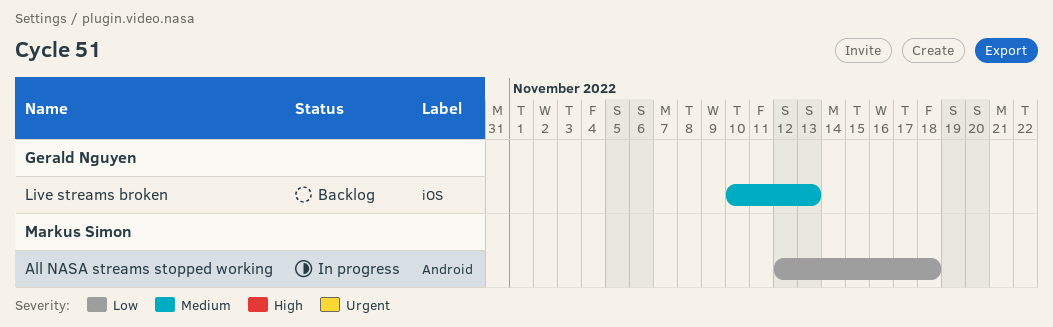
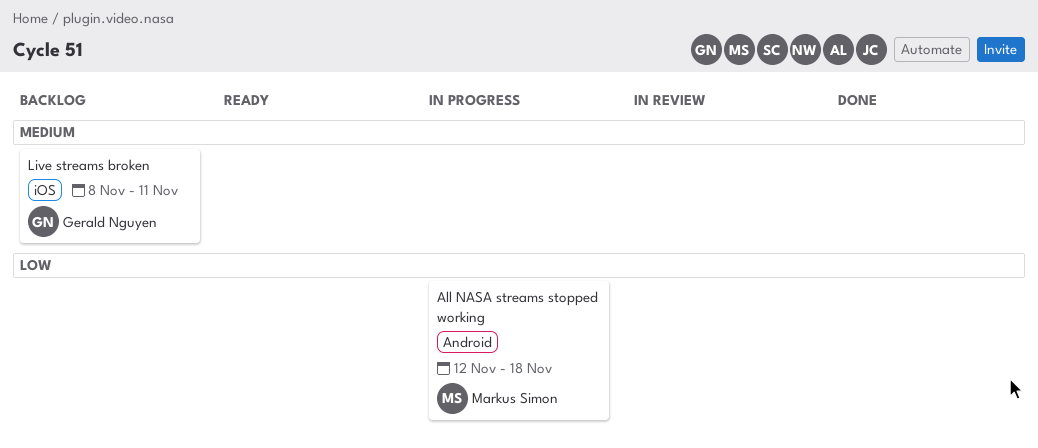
Live streams broken, start: Nov 10 -> Nov 8
Live streams broken, due: Nov 13 -> Nov 11

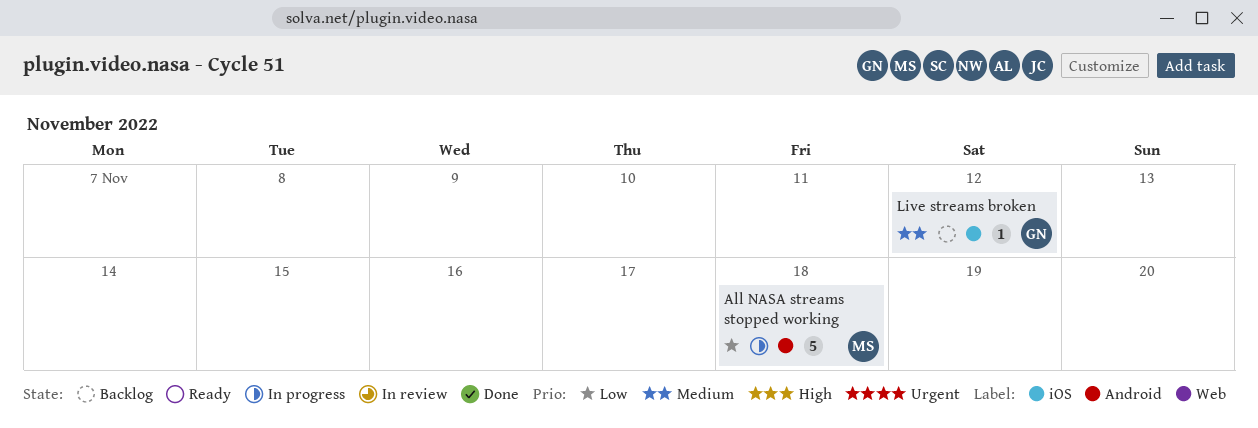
Live streams broken, due: Nov 11 -> Nov 12

